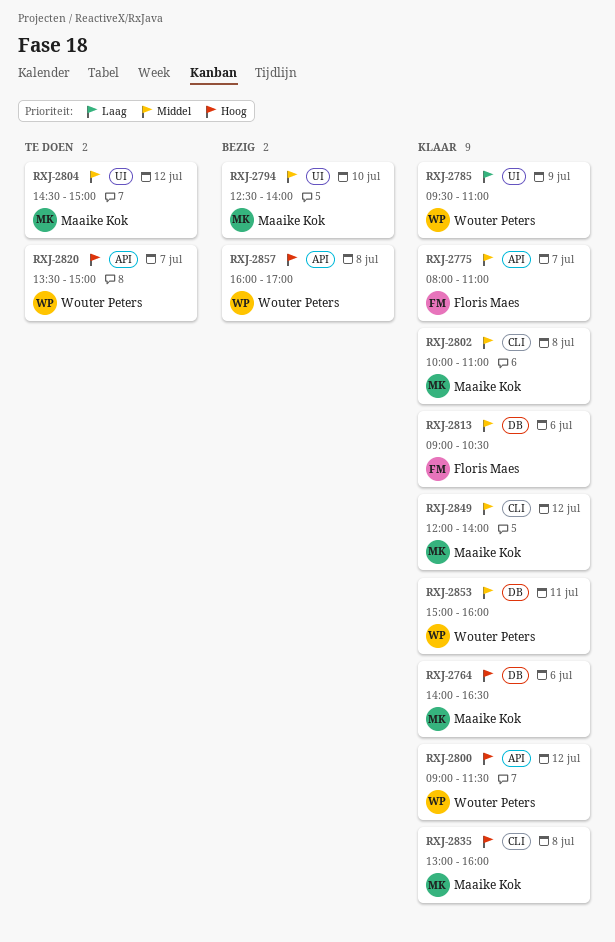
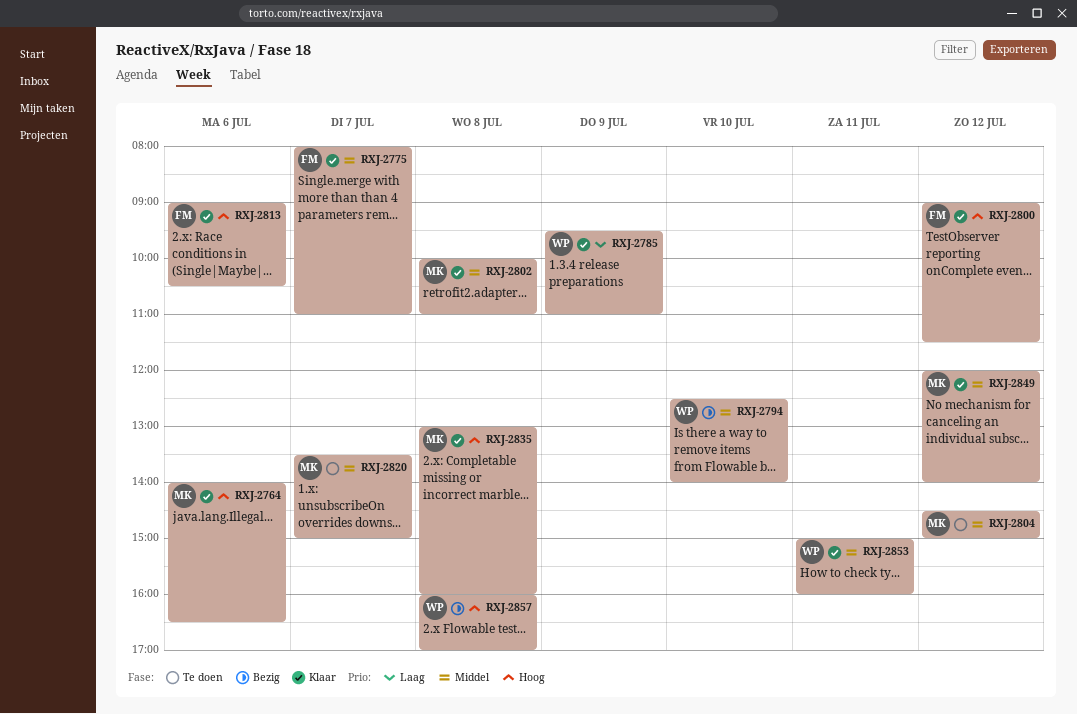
RXJ-2794, owner: Maaike Kok -> Wouter Peters
RXJ-2800, owner: Wouter Peters -> Floris Maes
RXJ-2813, priority: Middel -> Hoog
RXJ-2820, owner: Wouter Peters -> Maaike Kok
RXJ-2820, priority: Hoog -> Middel

